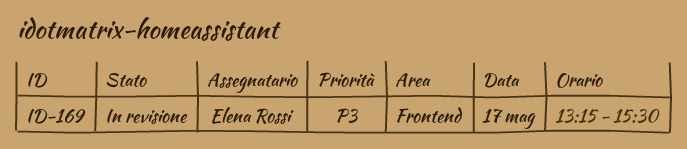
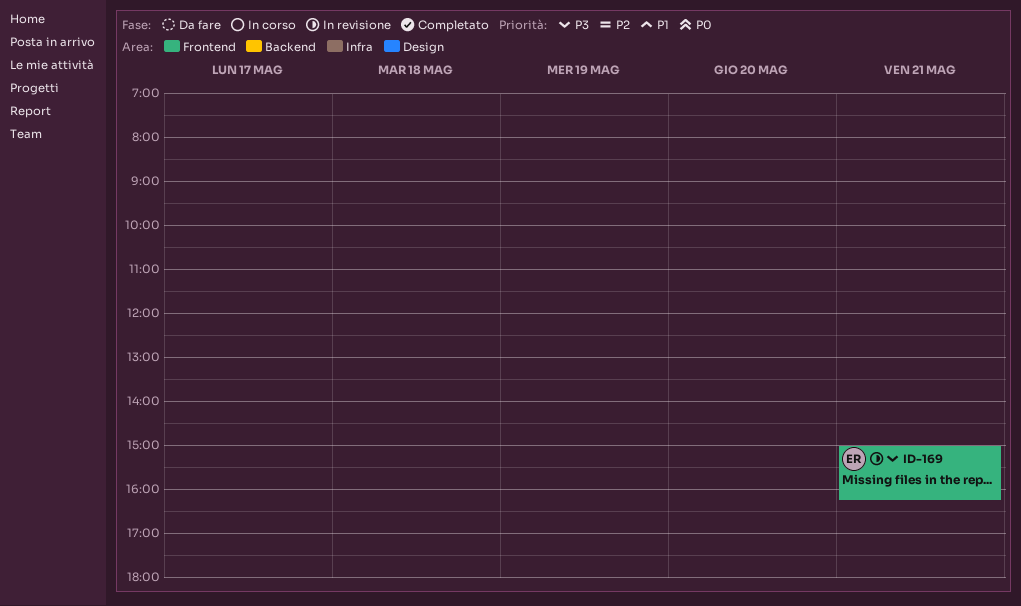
ID-169, day: May 17 -> May 21
ID-169, begins: 13:15 -> 15:00
ID-169, ends: 15:30 -> 16:15

